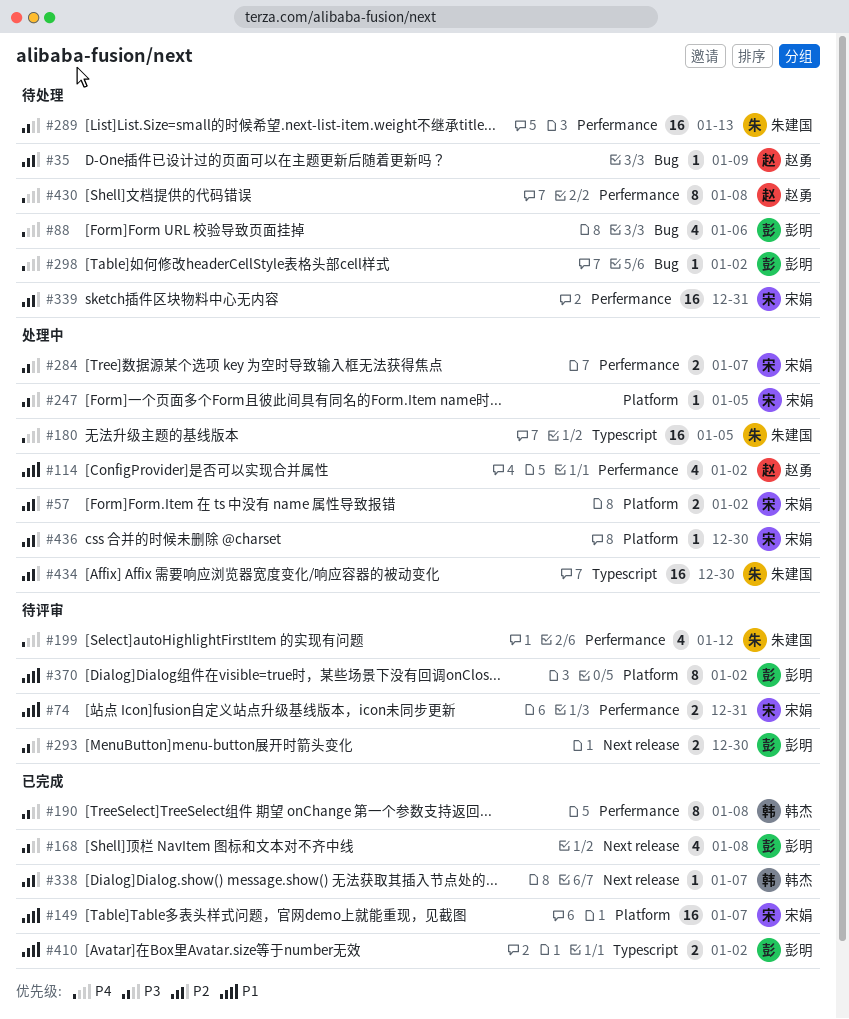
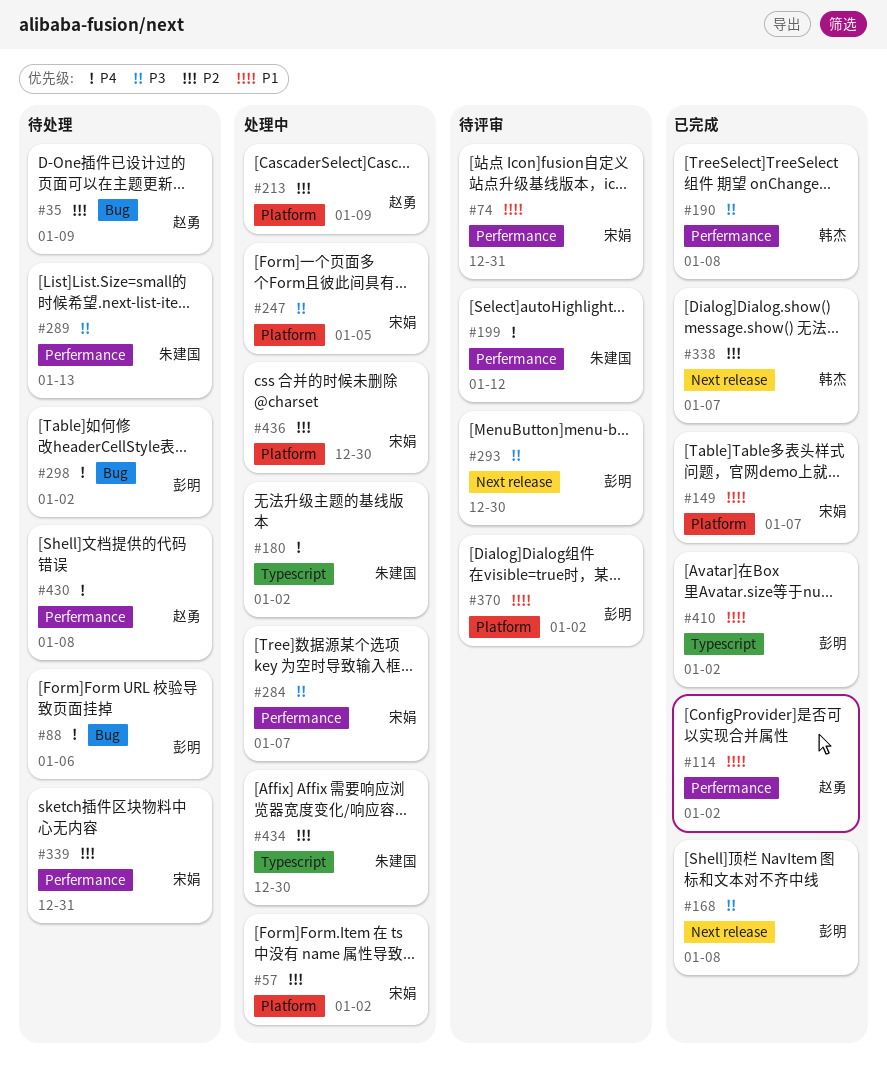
#114, status: 处理中 -> 已完成
#180, due: Jan 5 -> Jan 2
#213: none -> present

